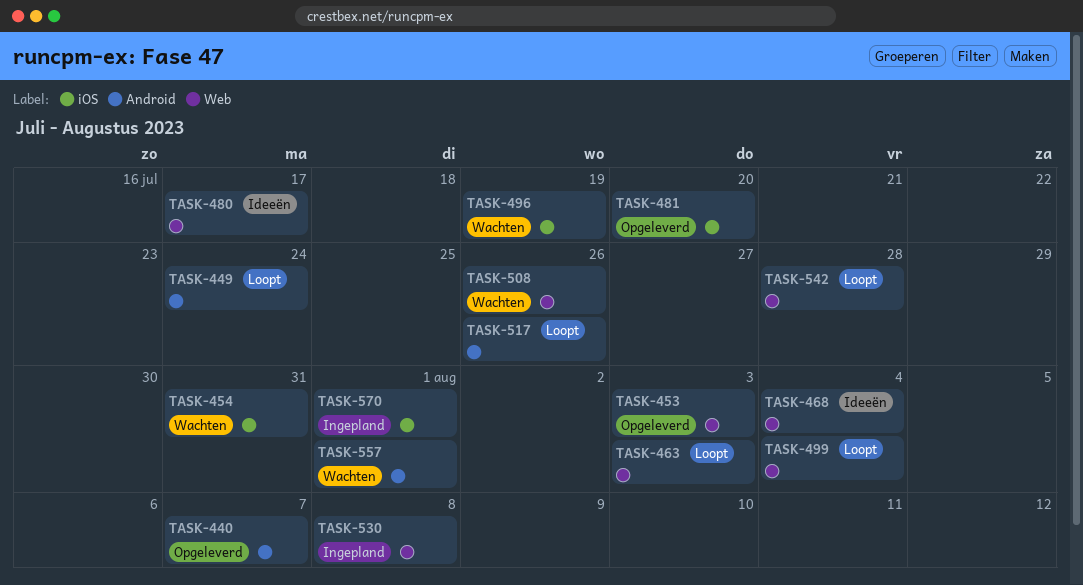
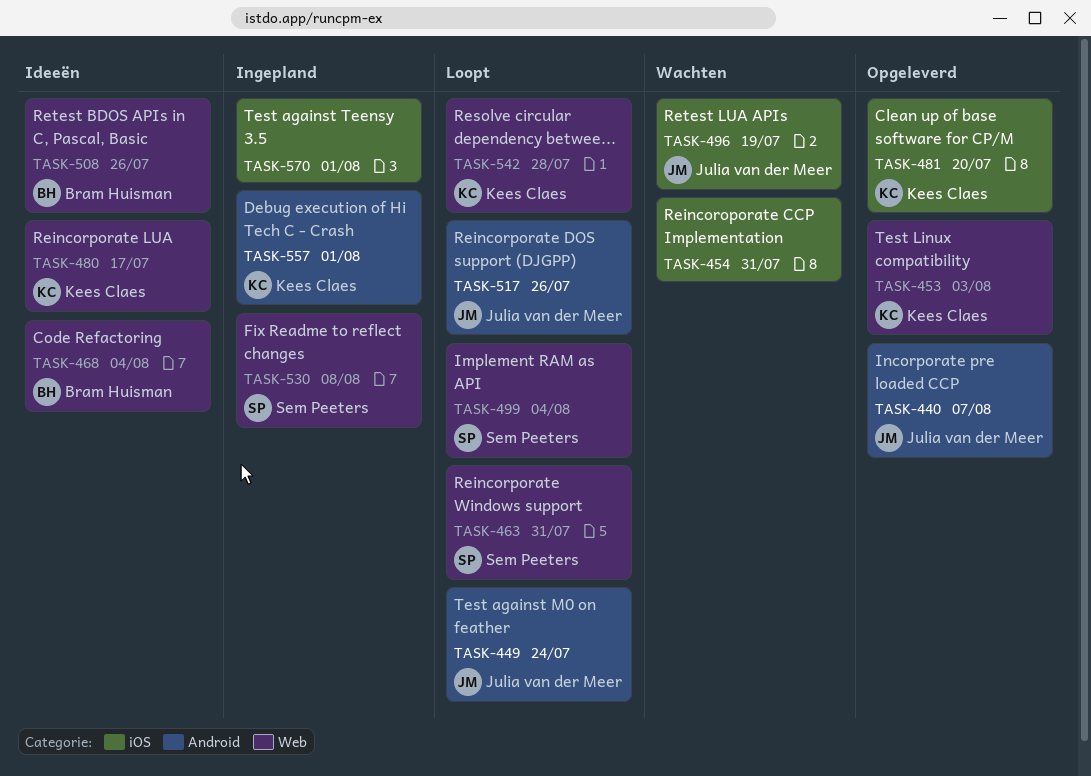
TASK-463, due: Aug 3 -> Jul 31
TASK-508, status: Wachten -> Ideeën
TASK-557, status: Wachten -> Ingepland

